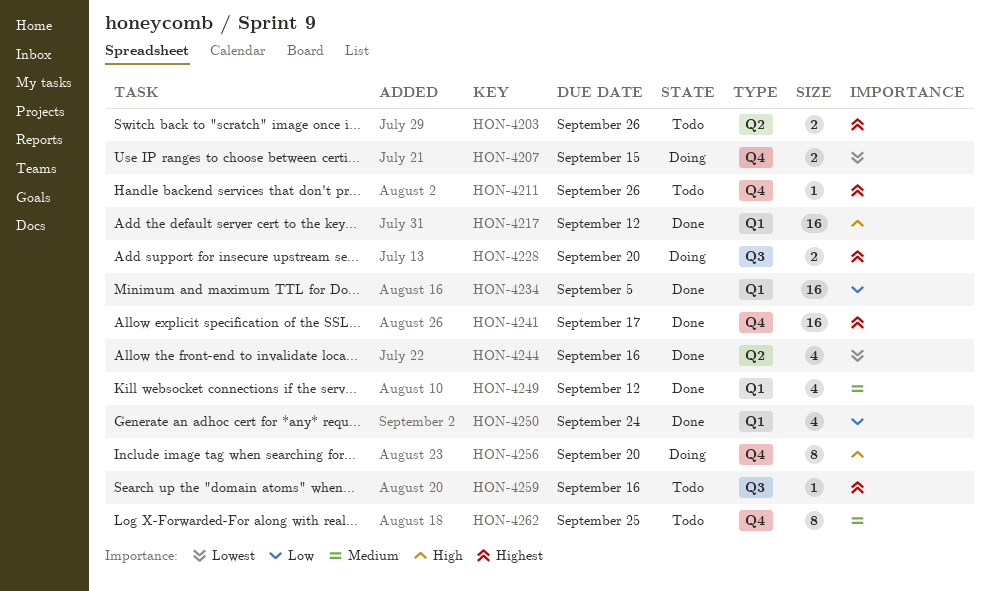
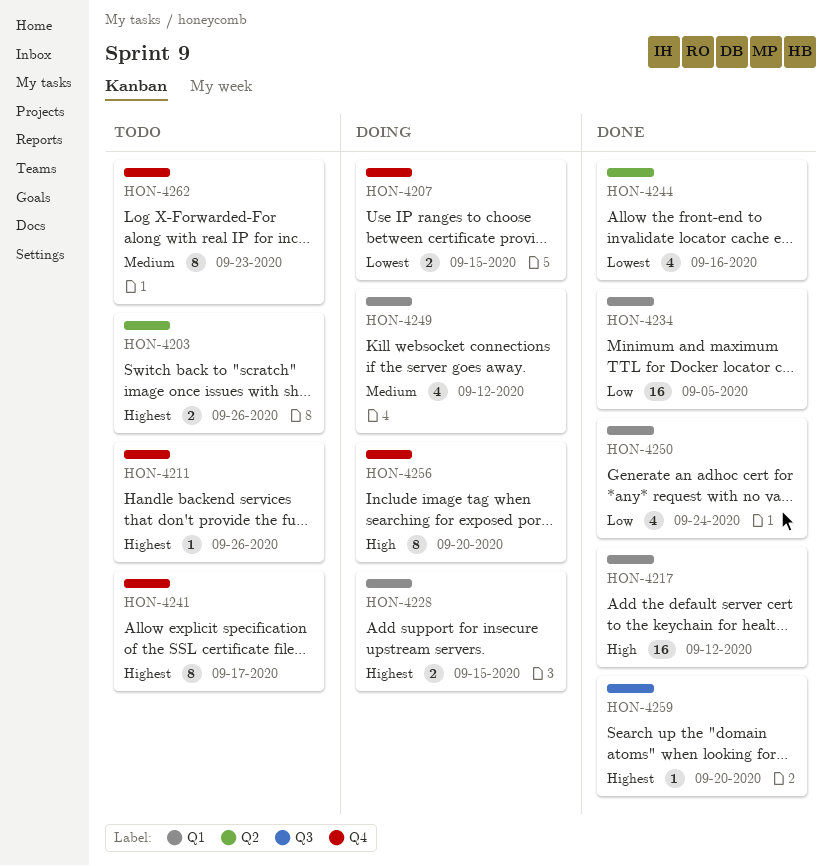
HON-4228, label: Q3 -> Q1
HON-4228, due: Sep 20 -> Sep 15
HON-4241, status: Done -> Todo
HON-4241, estimate: 16 -> 8
HON-4249, status: Done -> Doing
HON-4259, status: Todo -> Done
HON-4259, due: Sep 16 -> Sep 20
HON-4262, due: Sep 25 -> Sep 23

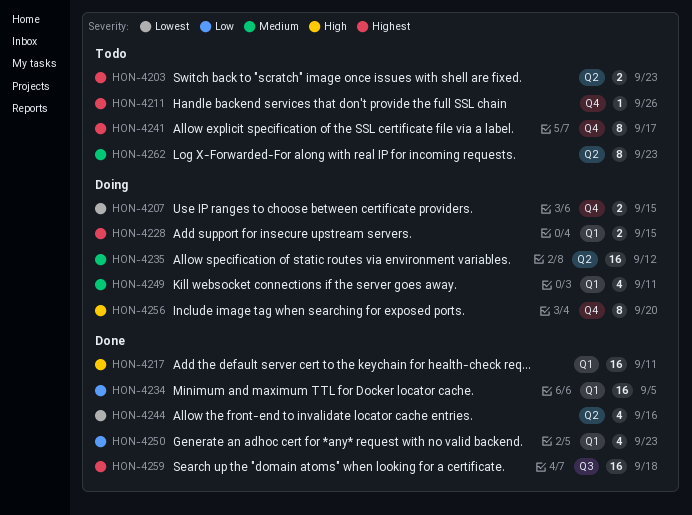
HON-4203, due: Sep 26 -> Sep 23
HON-4217, due: Sep 12 -> Sep 11
HON-4235: none -> present
HON-4249, due: Sep 12 -> Sep 11
HON-4250, due: Sep 24 -> Sep 23
HON-4259, estimate: 1 -> 16
HON-4259, due: Sep 20 -> Sep 18
HON-4262, label: Q4 -> Q2

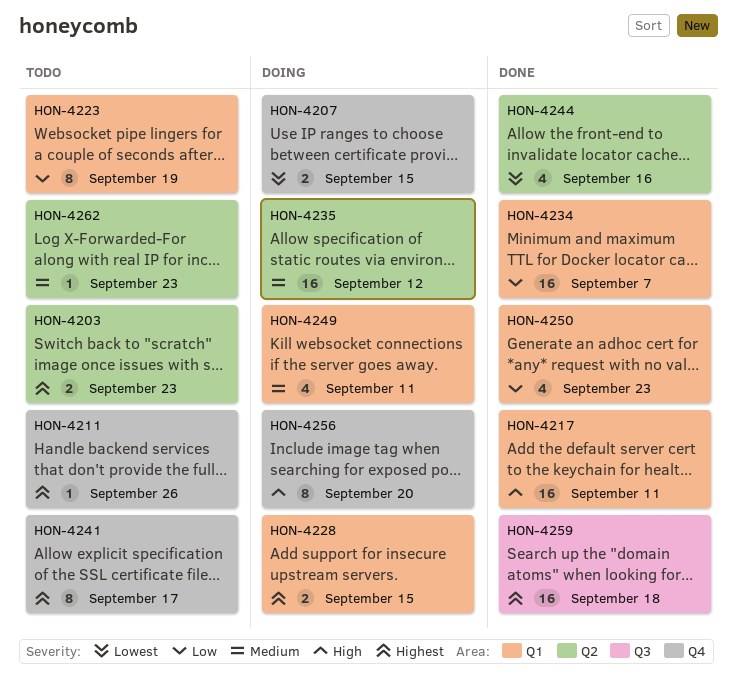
HON-4223: none -> present
HON-4234, due: Sep 5 -> Sep 7
HON-4262, estimate: 8 -> 1

